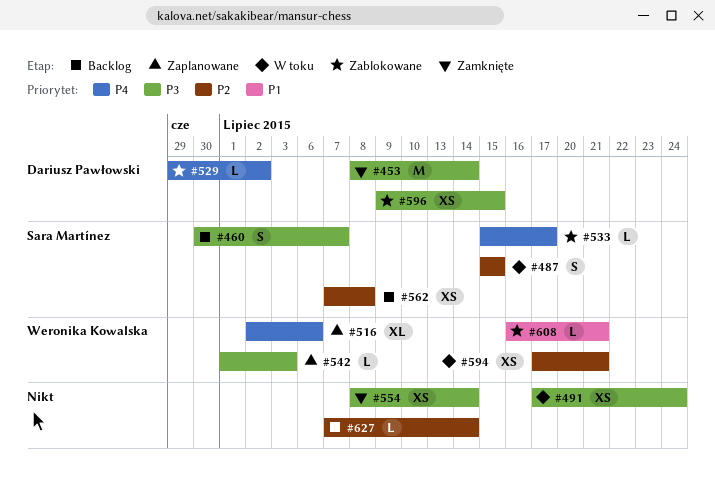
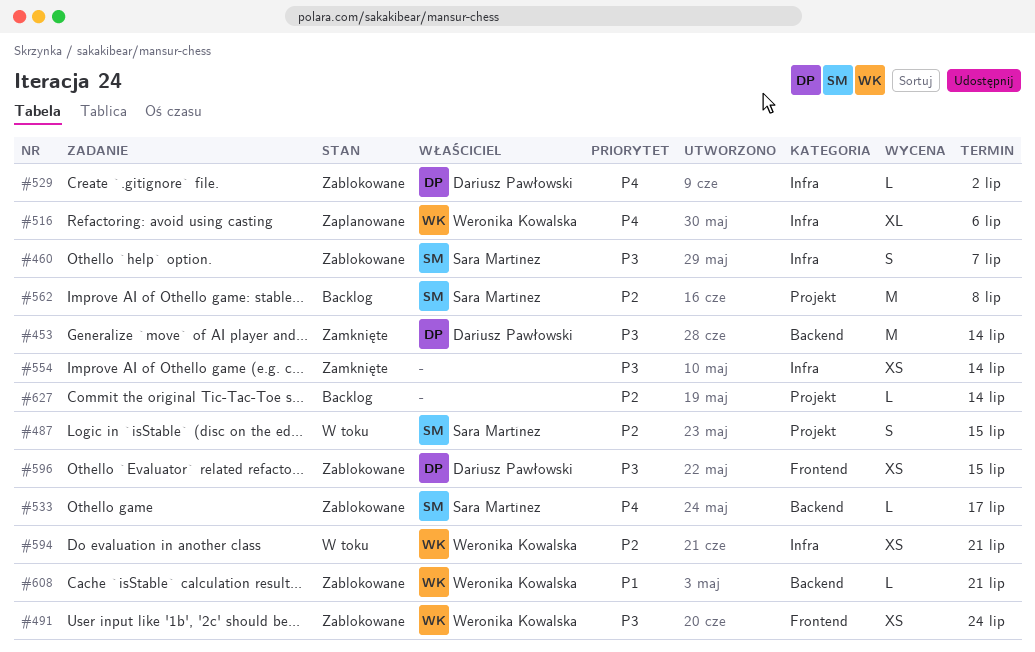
#460, status: Backlog -> Zablokowane
#491, status: W toku -> Zablokowane
#491, owner: none -> Weronika Kowalska
#542: present -> none
#562, estimate: XS -> M

